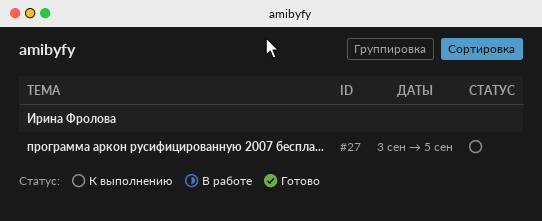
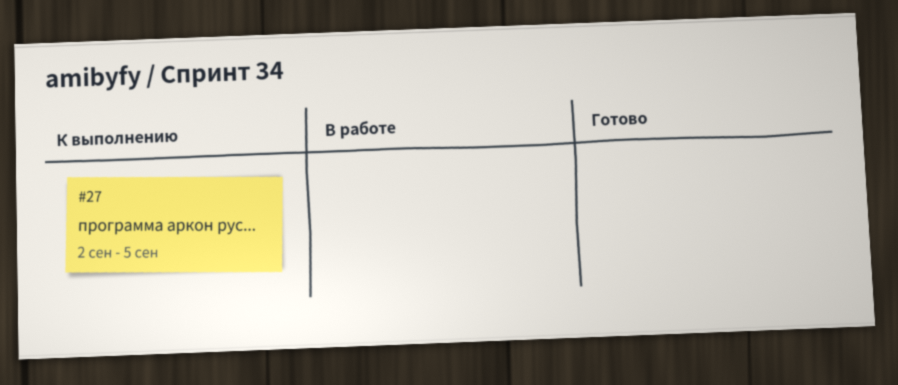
#27, start: Sep 3 -> Sep 2

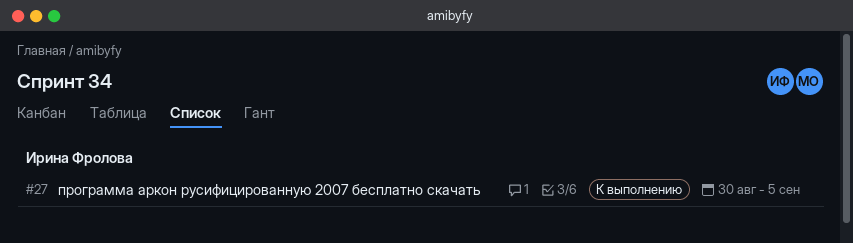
#27, start: Sep 2 -> Aug 30

